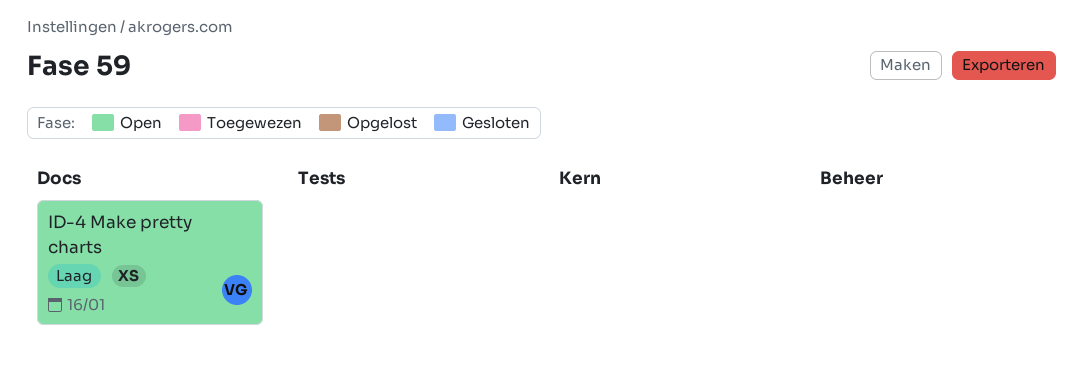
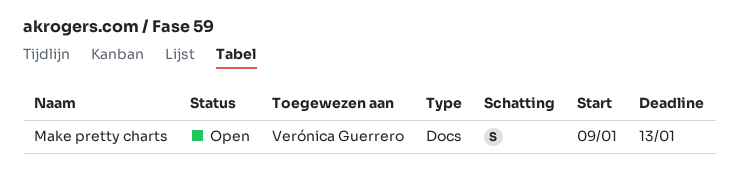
Make pretty charts, estimate: XS -> S
Make pretty charts, due: Jan 16 -> Jan 13

